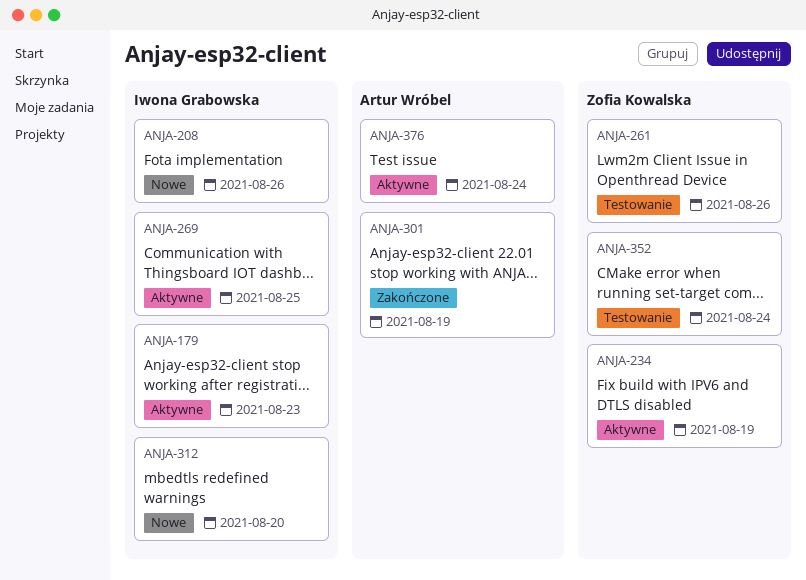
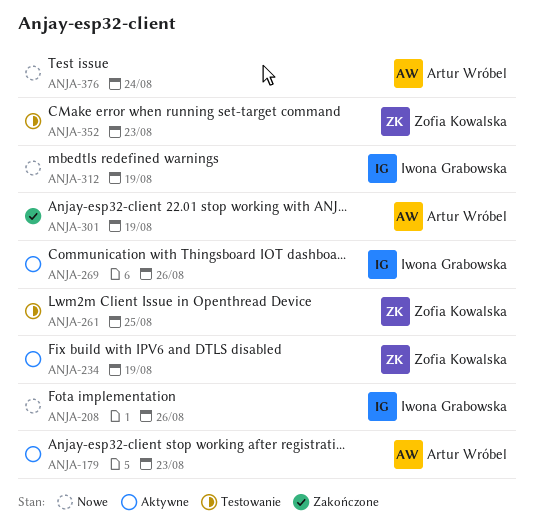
ANJA-179, owner: Iwona Grabowska -> Artur Wróbel
ANJA-261, due: Aug 26 -> Aug 25
ANJA-269, due: Aug 25 -> Aug 26
ANJA-312, due: Aug 20 -> Aug 19
ANJA-352, due: Aug 24 -> Aug 23
ANJA-376, status: Aktywne -> Nowe

